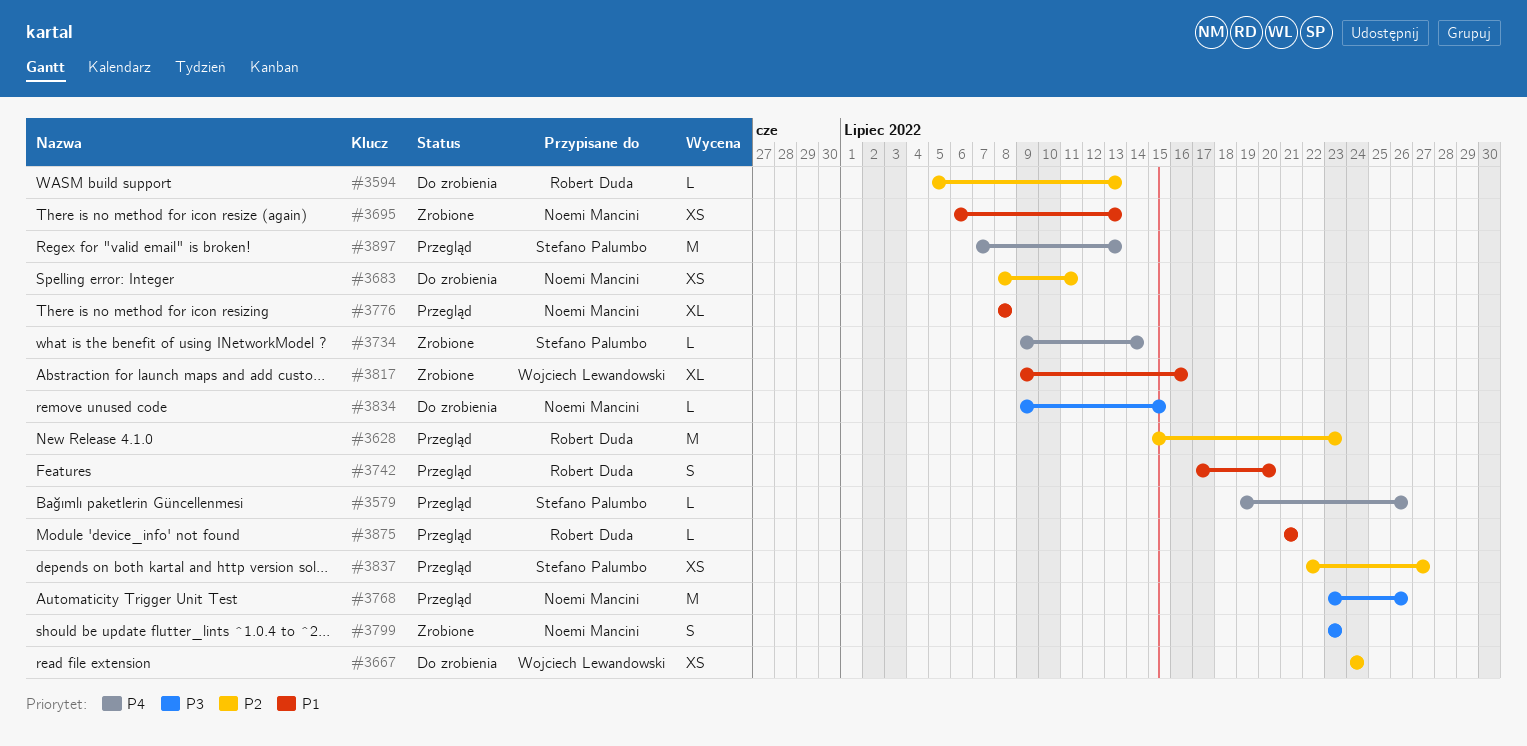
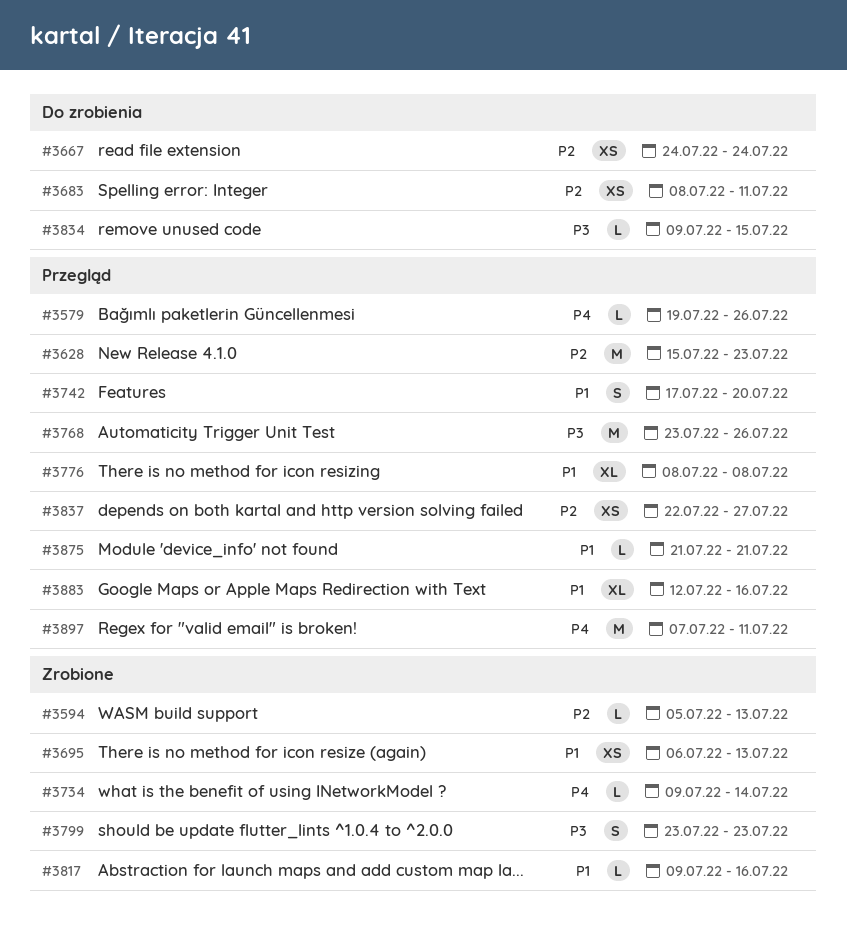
#3594, status: Do zrobienia -> Zrobione
#3817, estimate: XL -> L
#3883: none -> present
#3897, due: Jul 13 -> Jul 11

